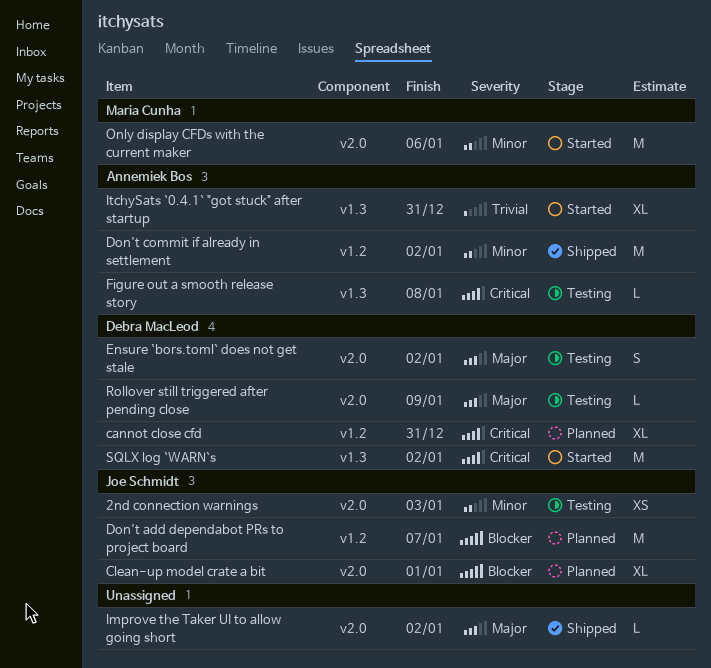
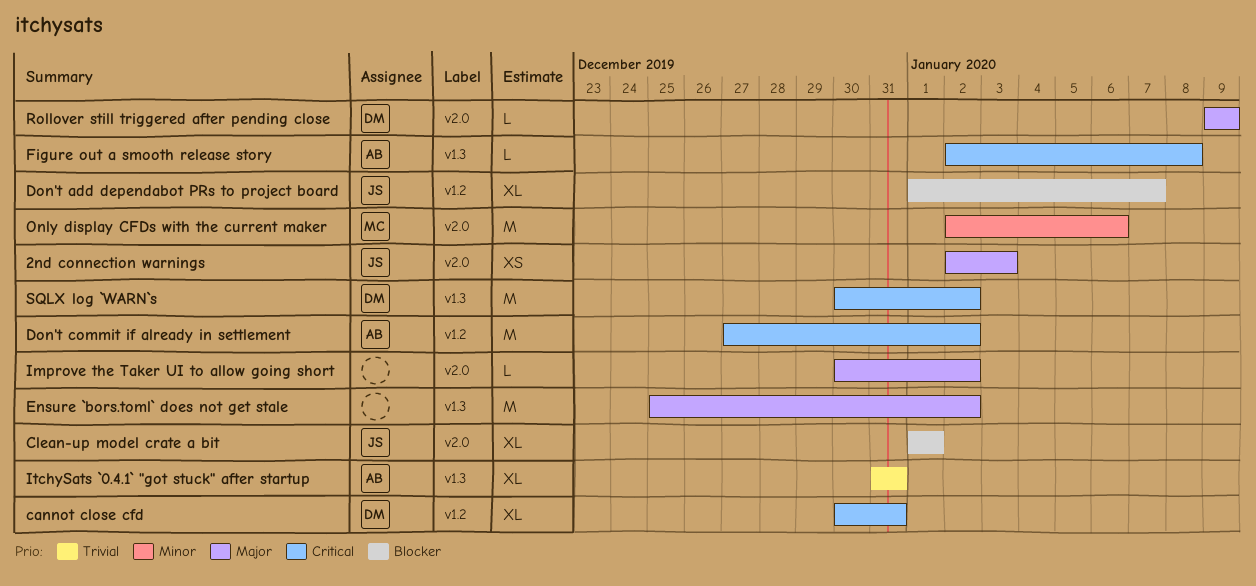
2nd connection warnings, priority: Minor -> Major
Don't add dependabot PRs to project board, estimate: M -> XL
Don't commit if already in settlement, priority: Minor -> Critical
Ensure `bors.toml` does not get stale, owner: Debra MacLeod -> none
Ensure `bors.toml` does not get stale, label: v2.0 -> v1.3
Ensure `bors.toml` does not get stale, estimate: S -> M

